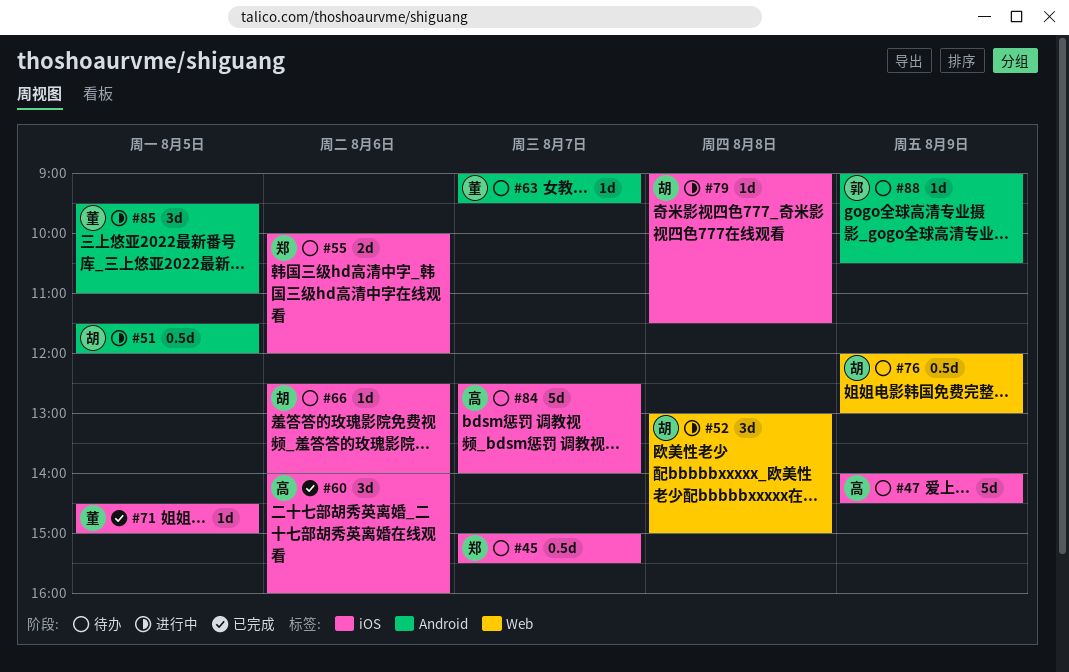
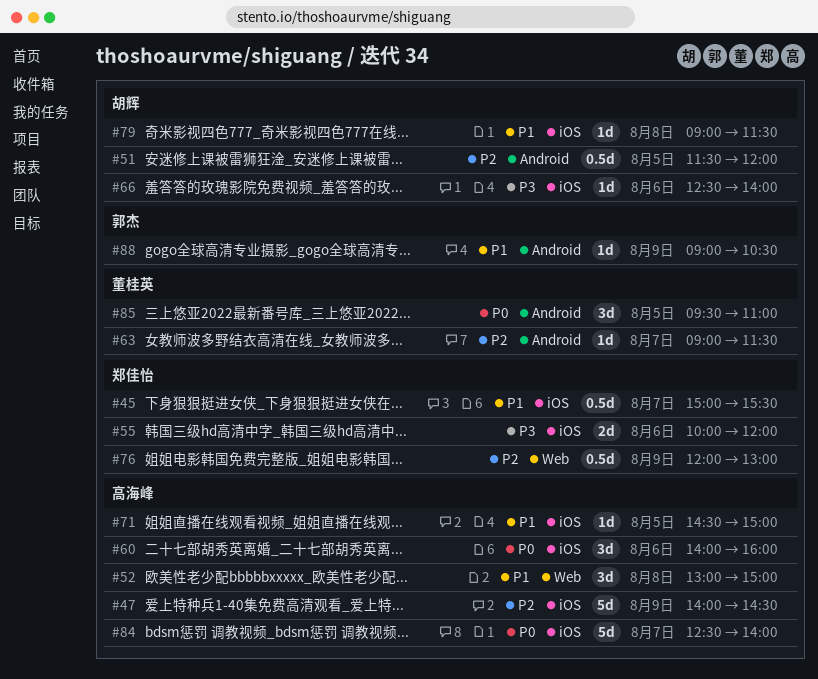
#52, owner: 胡辉 -> 高海峰
#63, ends: 09:30 -> 11:30
#71, owner: 董桂英 -> 高海峰
#76, owner: 胡辉 -> 郑佳怡

